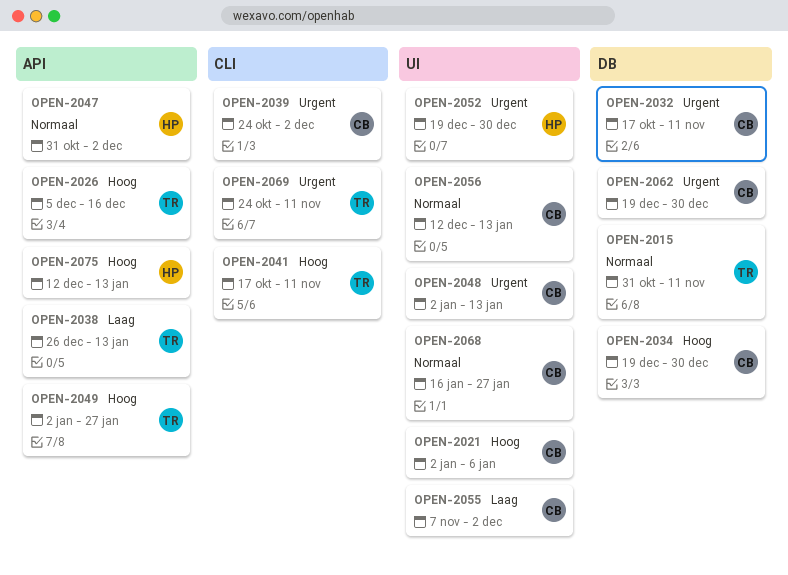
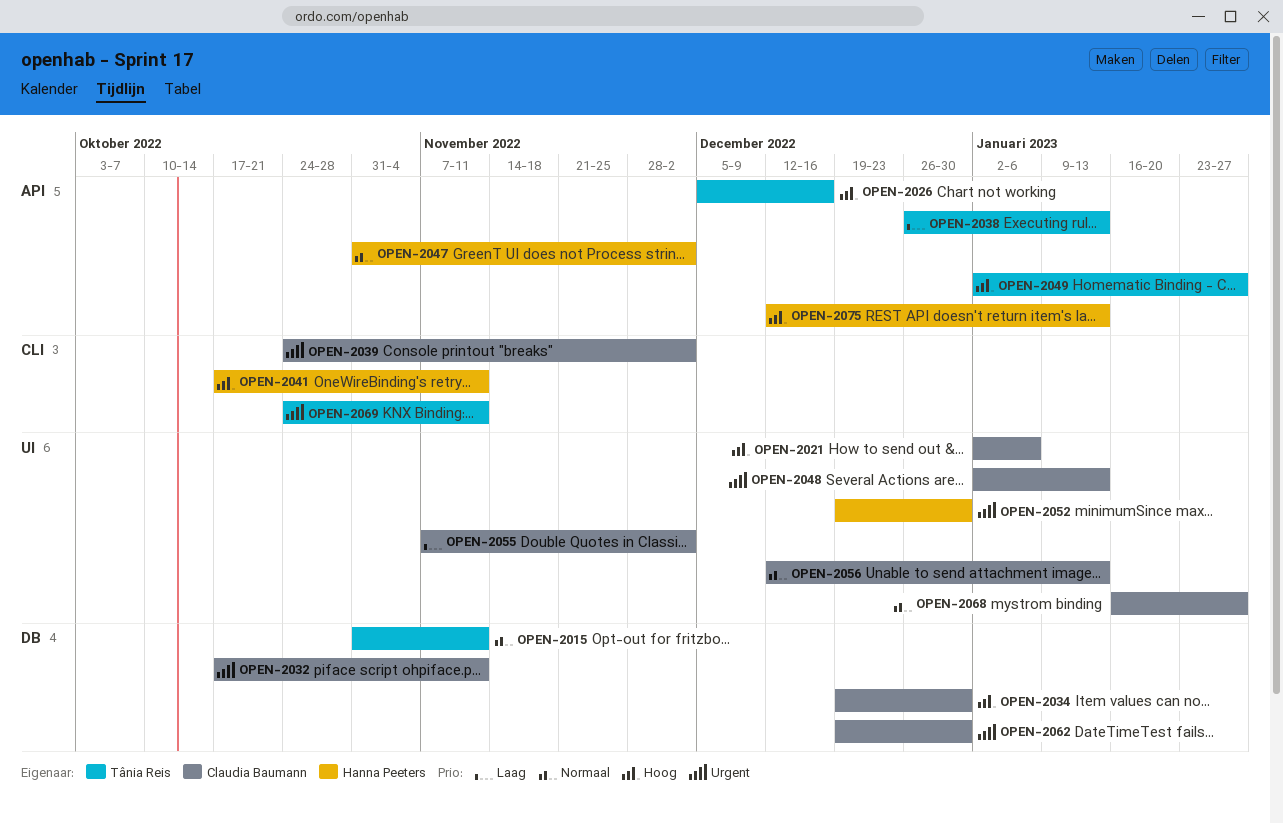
OPEN-2041, owner: Tânia Reis -> Hanna Peeters

